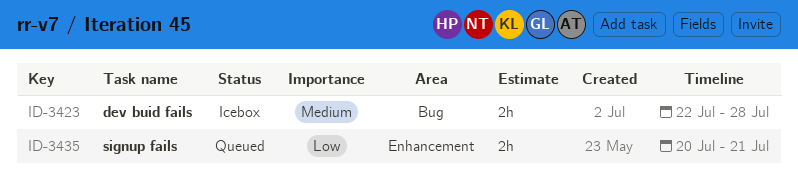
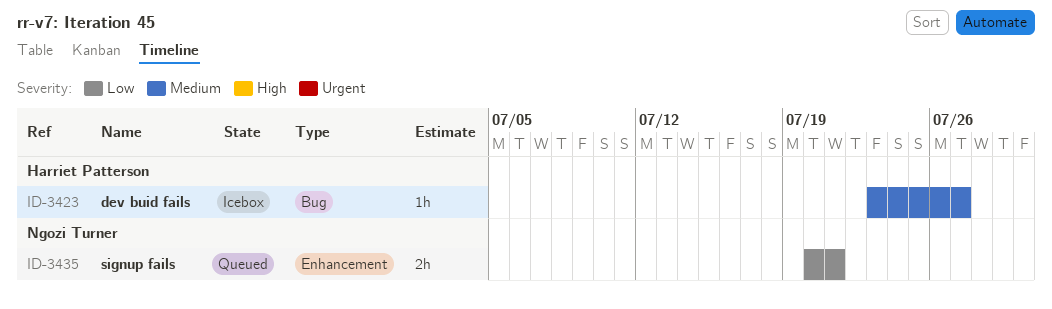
ID-3423, estimate: 2h -> 1h
ID-3423, start: Jul 22 -> Jul 23
ID-3423, due: Jul 28 -> Jul 27

